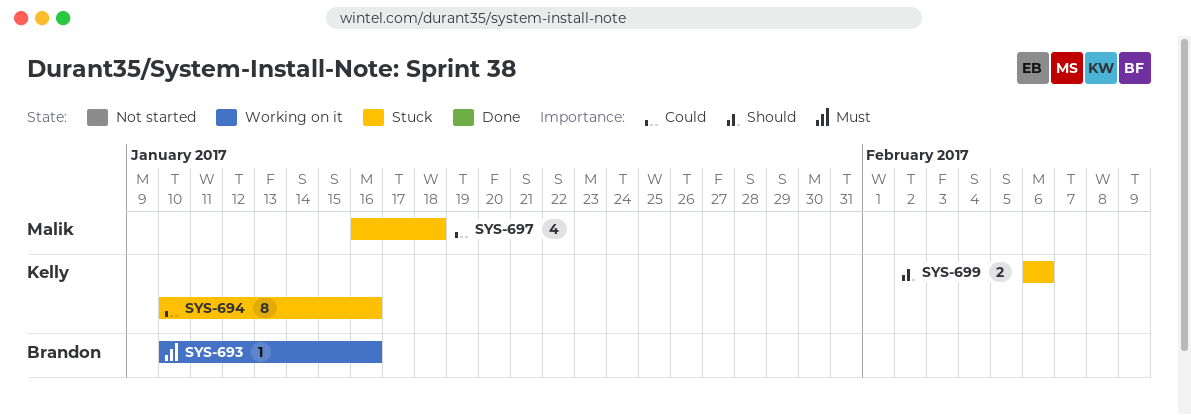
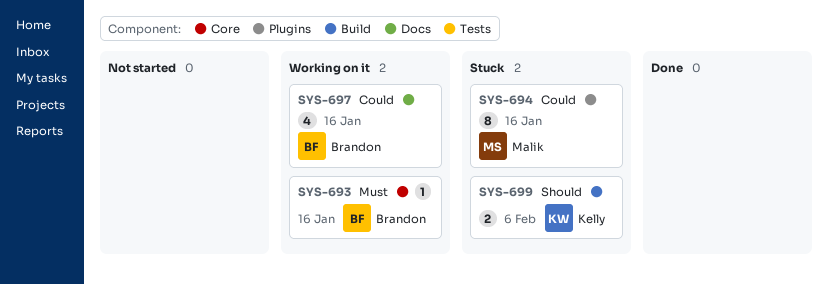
SYS-694, owner: Kelly -> Malik
SYS-697, status: Stuck -> Working on it
SYS-697, owner: Malik -> Brandon
SYS-697, due: Jan 18 -> Jan 16

